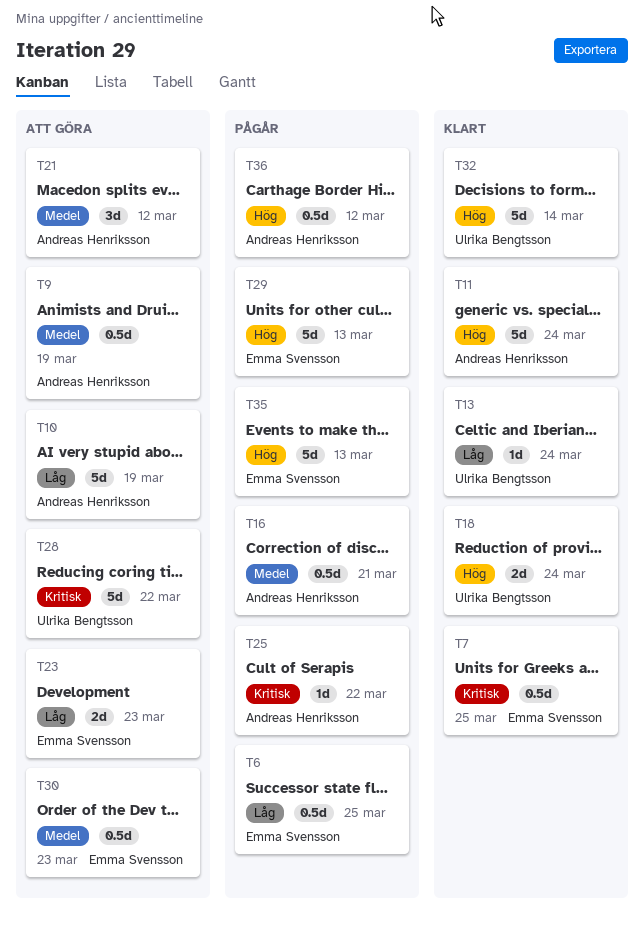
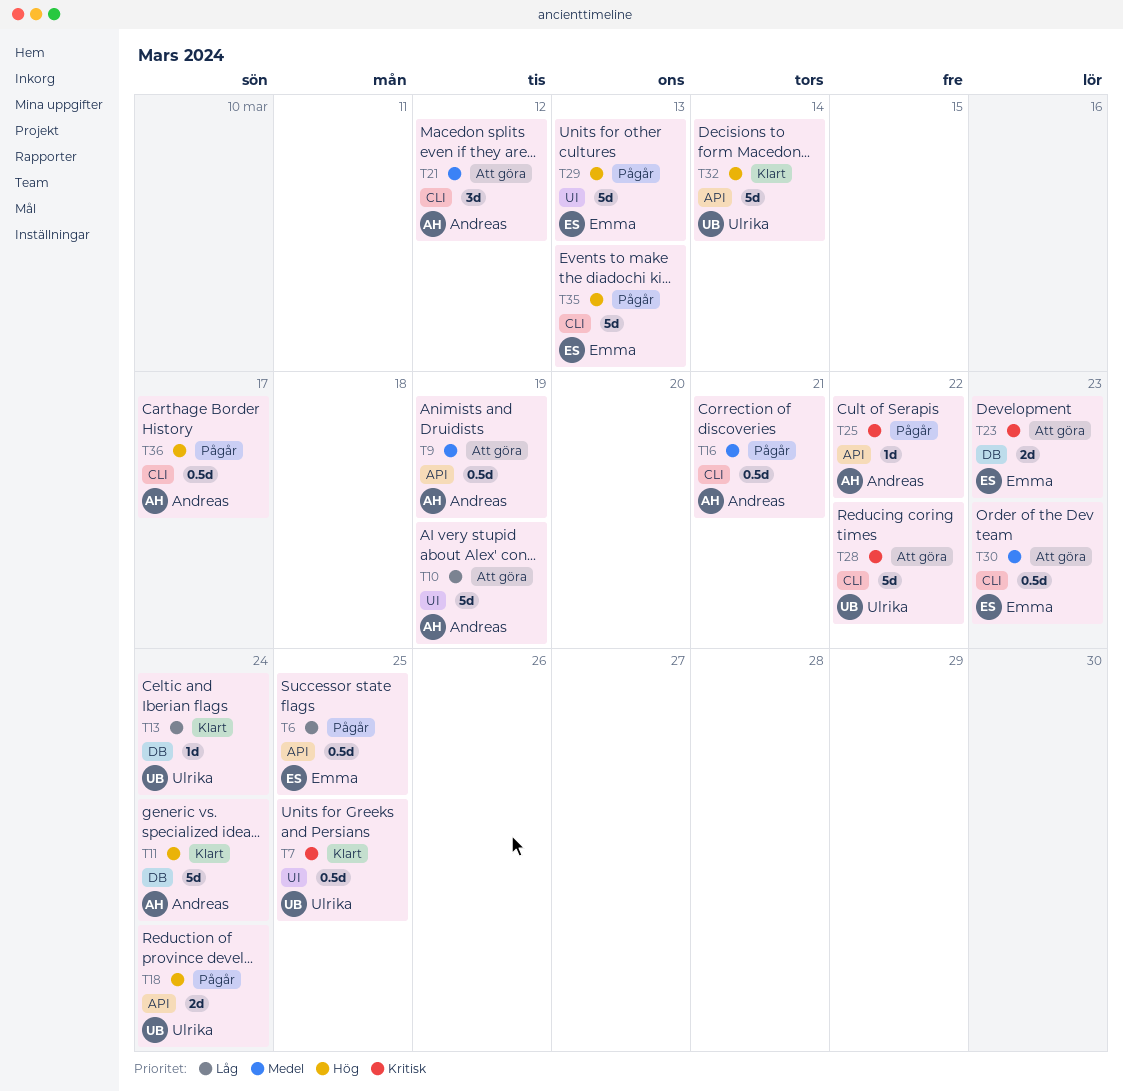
T7, owner: Emma Svensson -> Ulrika Bengtsson
T18, status: Klart -> Pågår
T23, priority: Låg -> Kritisk
T36, due: Mar 12 -> Mar 17

